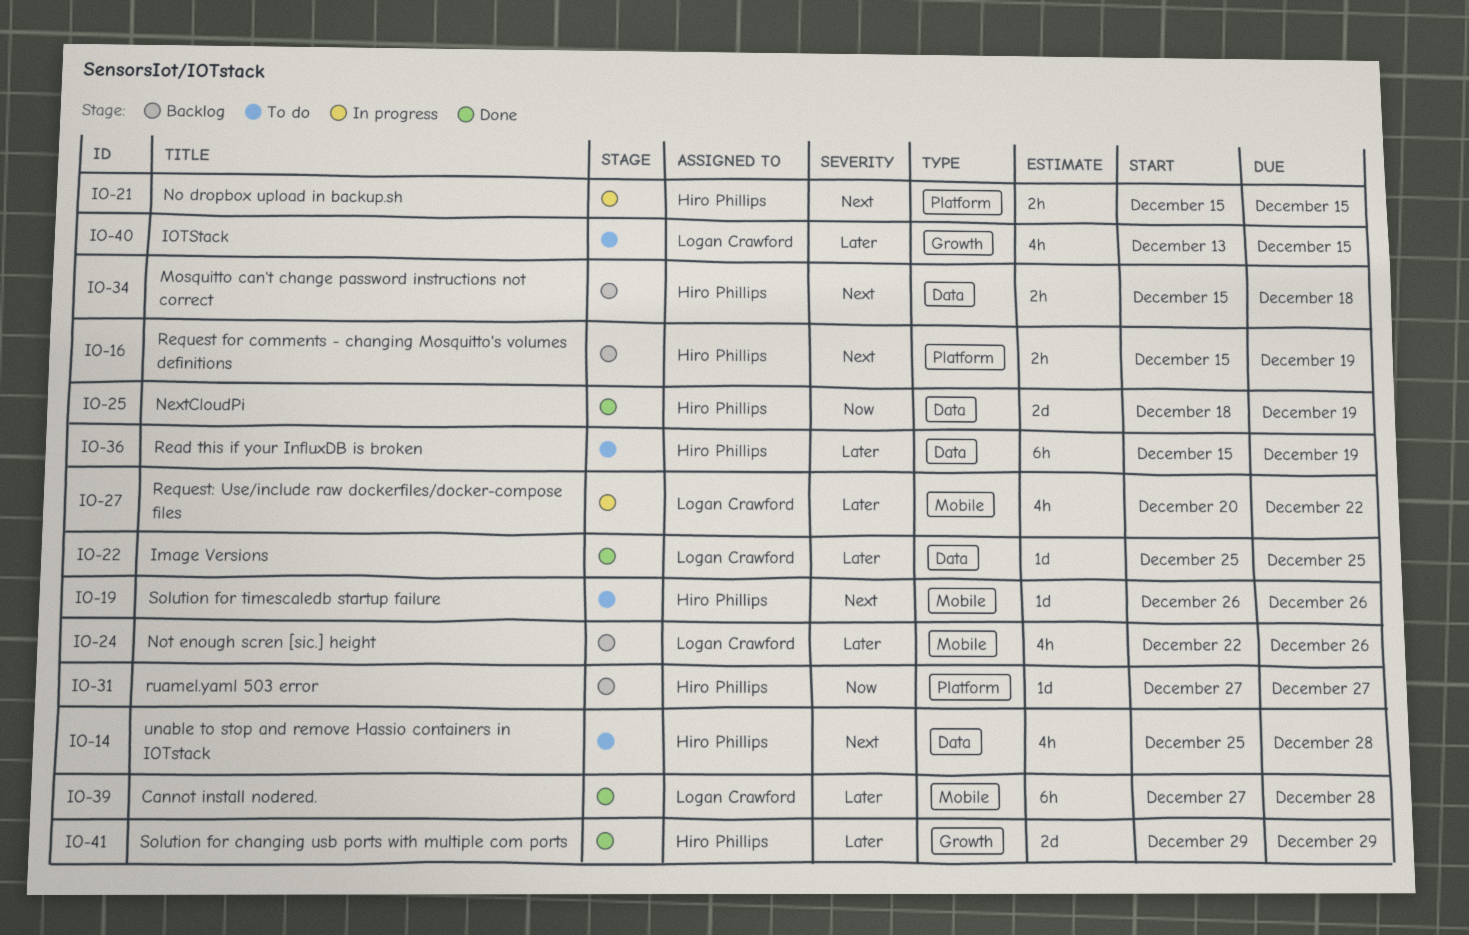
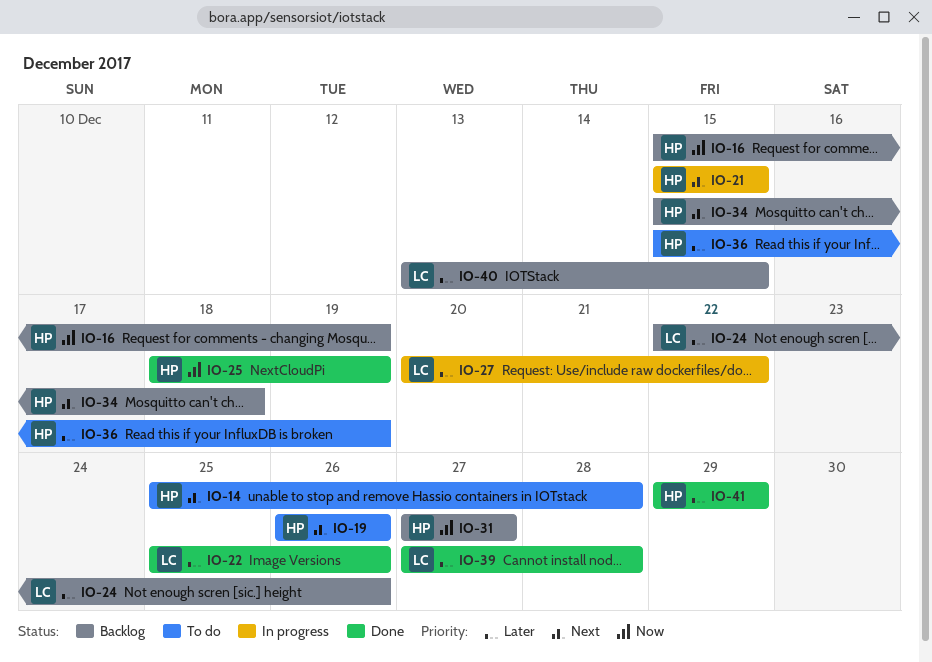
IO-16, priority: Next -> Now
IO-22, due: Dec 25 -> Dec 26
IO-40, status: To do -> Backlog

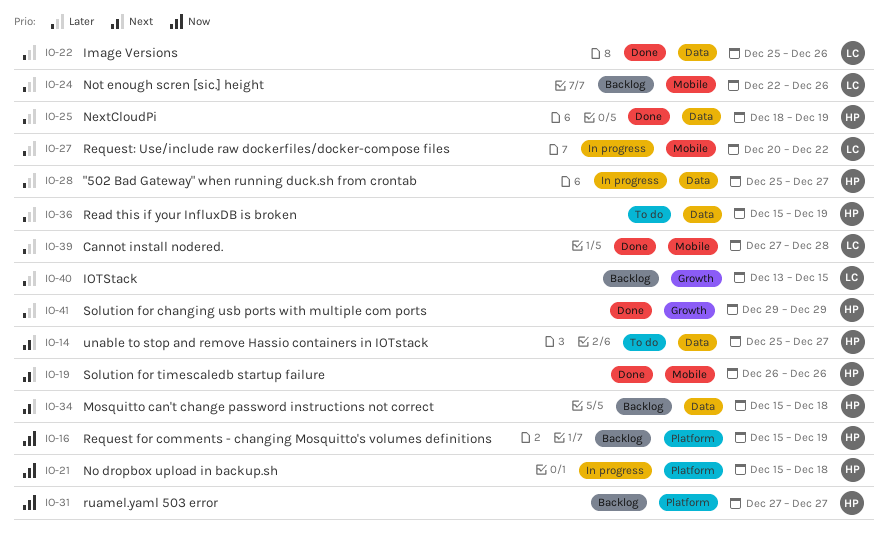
IO-14, due: Dec 28 -> Dec 27
IO-19, status: To do -> Done
IO-21, priority: Next -> Now
IO-21, due: Dec 15 -> Dec 18
IO-25, priority: Now -> Later
IO-28: none -> present

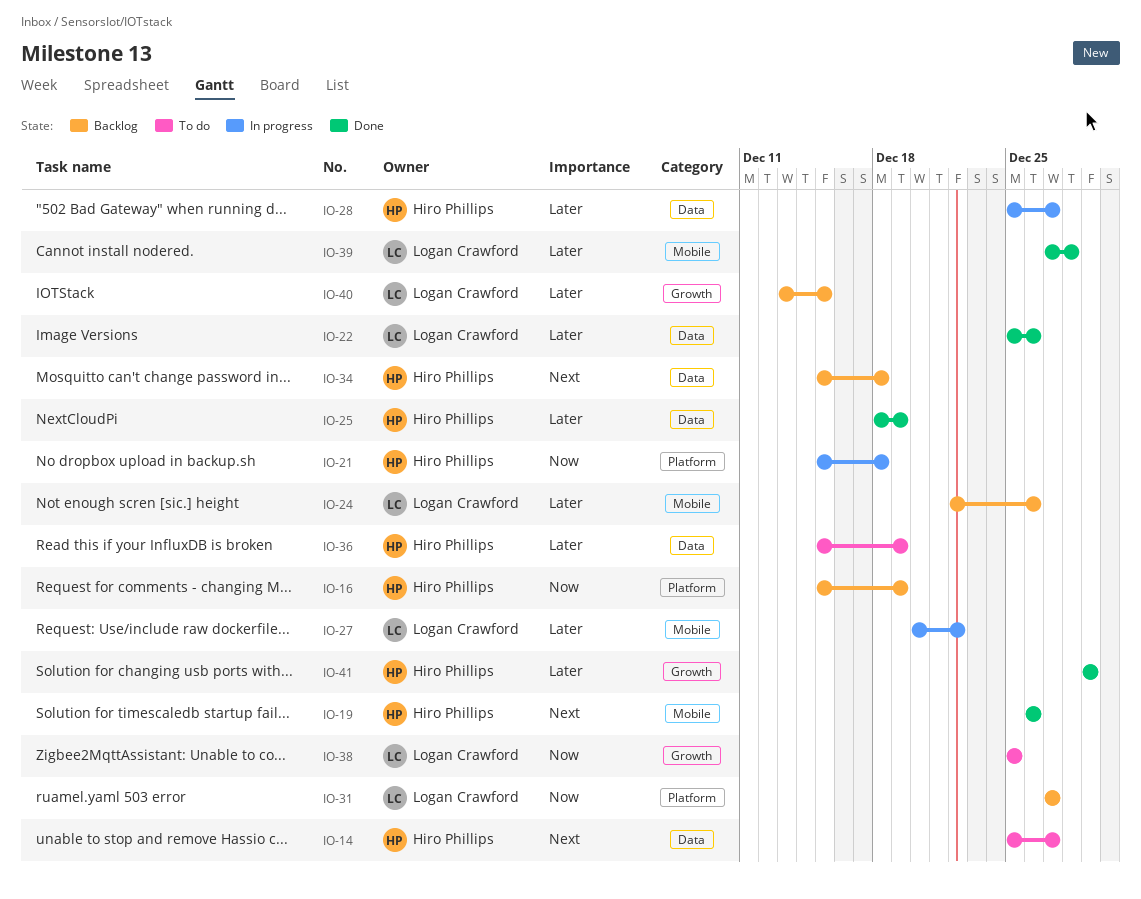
IO-31, owner: Hiro Phillips -> Logan Crawford
IO-38: none -> present

